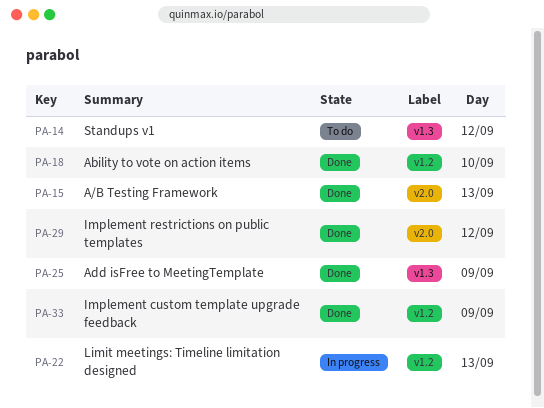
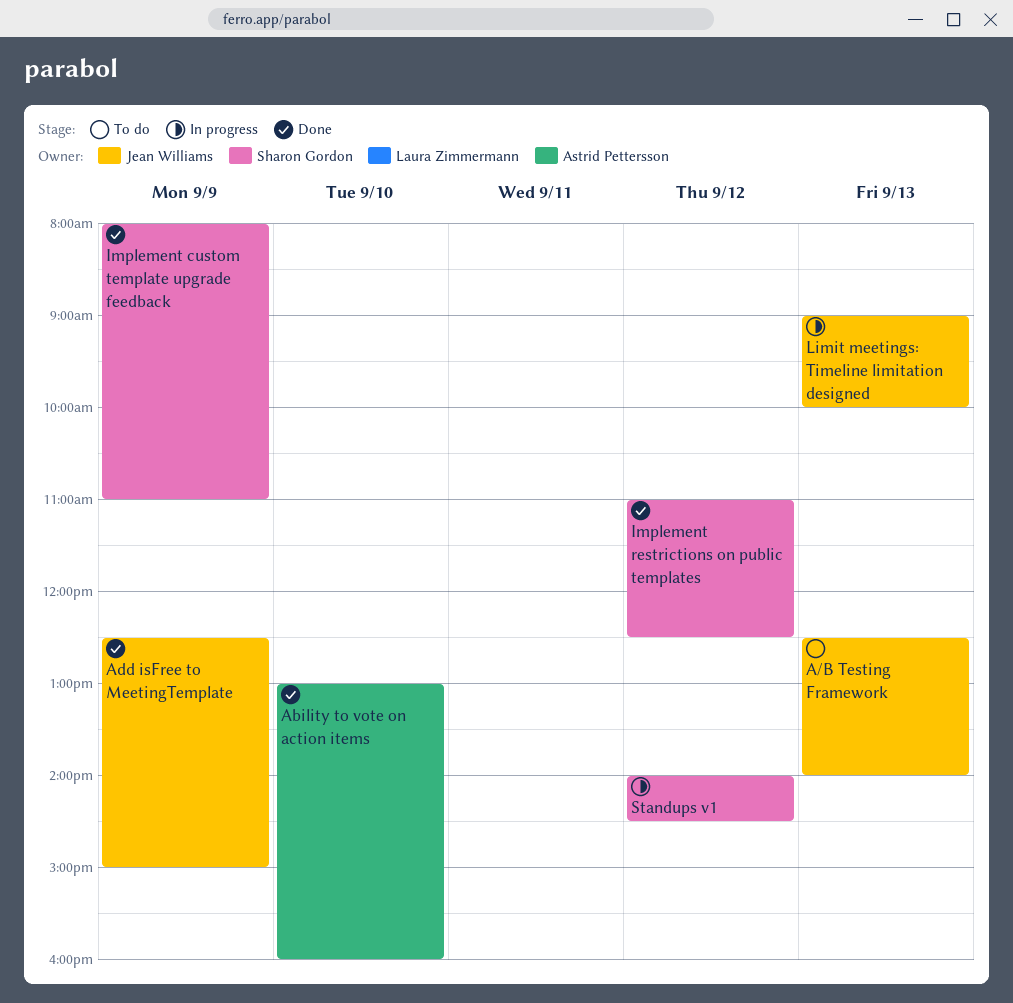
A/B Testing Framework, status: Done -> To do
Standups v1, status: To do -> In progress

